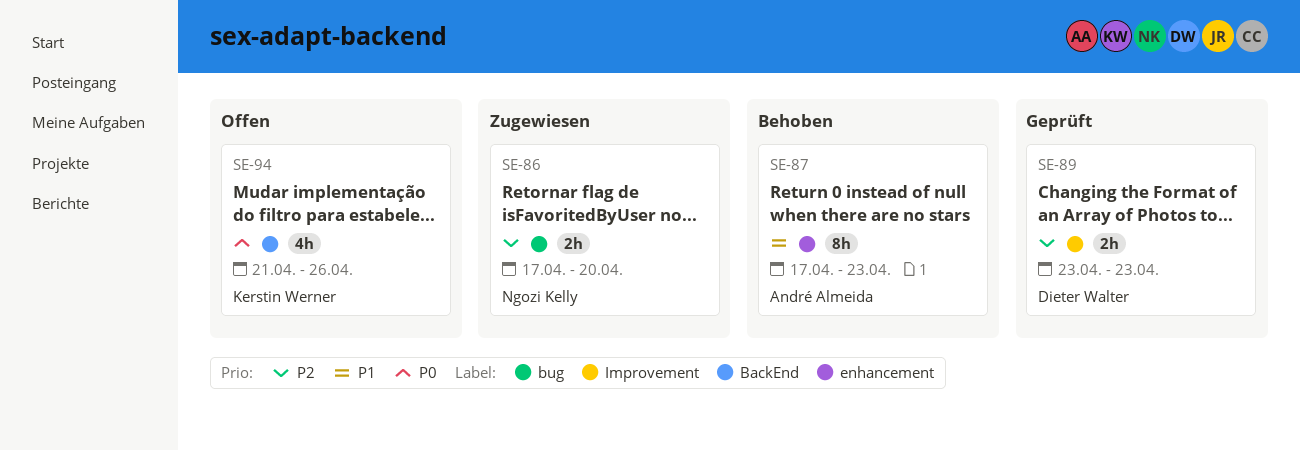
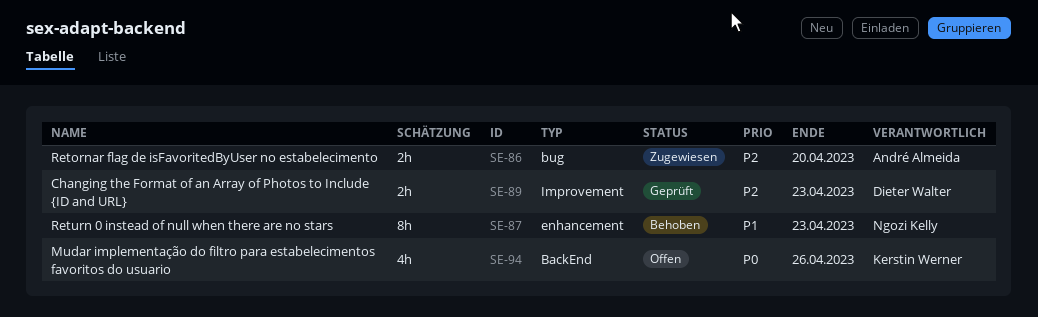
SE-86, owner: Ngozi Kelly -> André Almeida
SE-87, owner: André Almeida -> Ngozi Kelly

